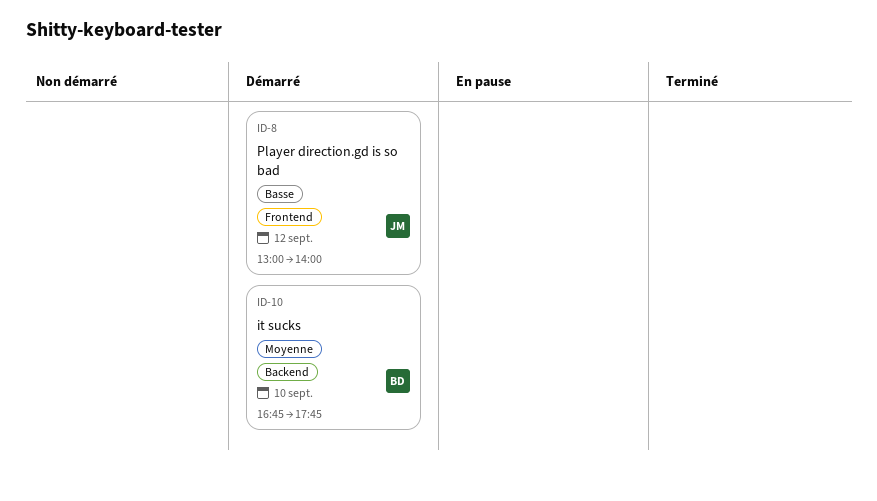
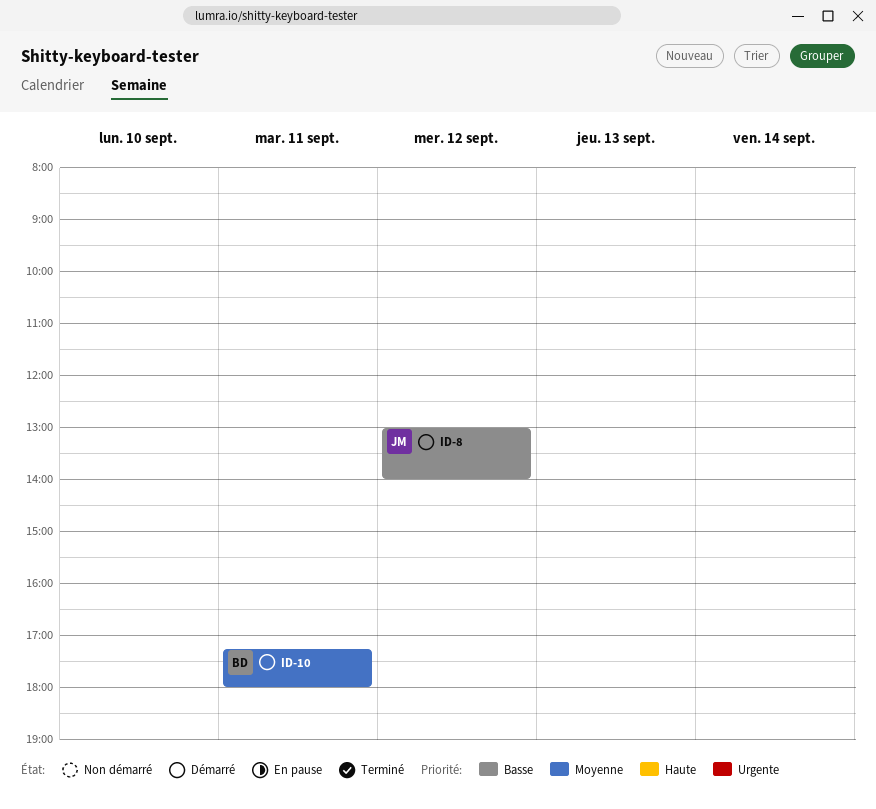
ID-10, day: Sep 10 -> Sep 11
ID-10, begins: 16:45 -> 17:15
ID-10, ends: 17:45 -> 18:00

